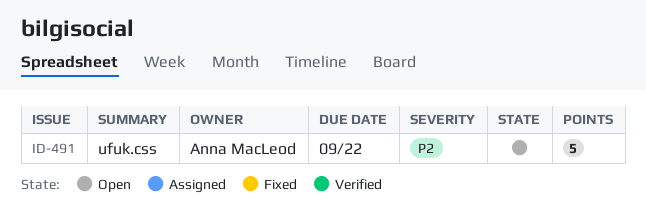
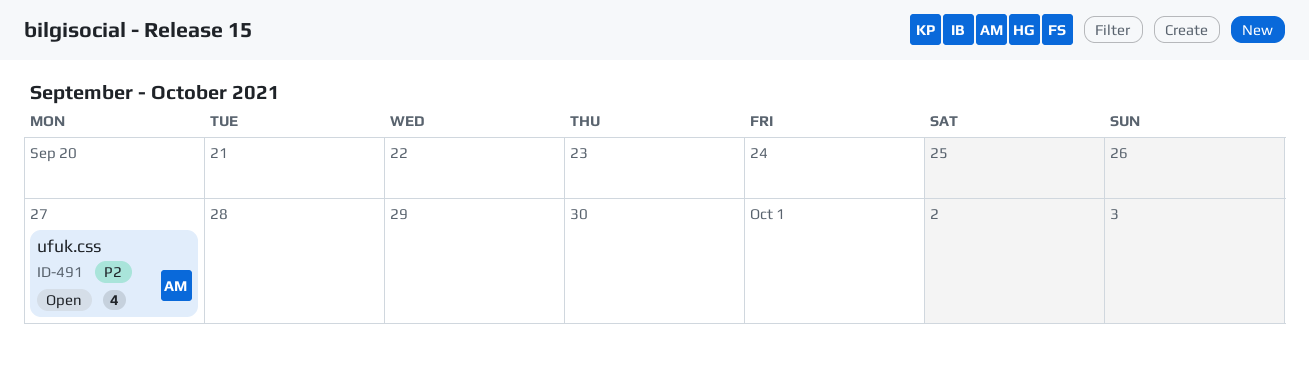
ID-491, estimate: 5 -> 4
ID-491, due: Sep 22 -> Sep 27

